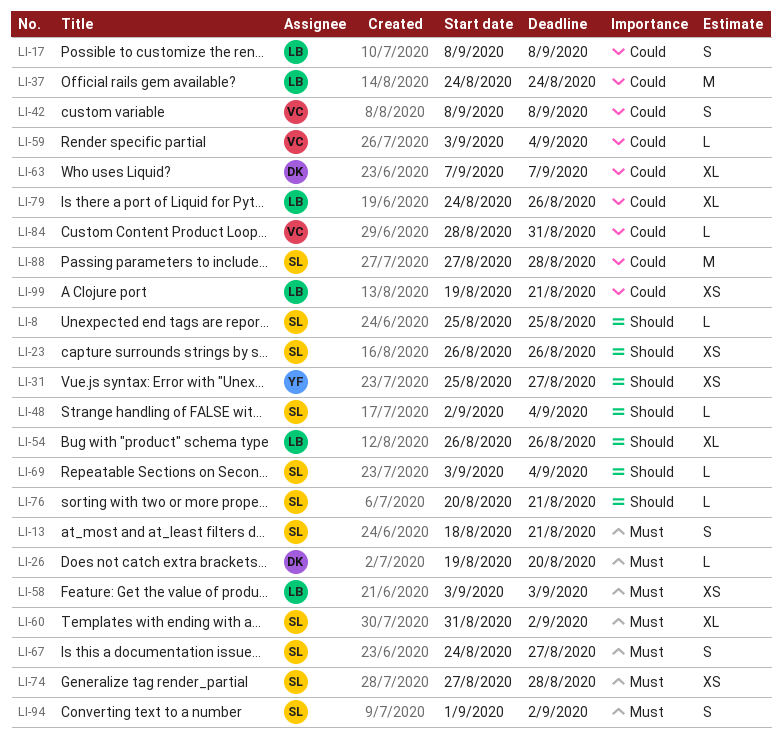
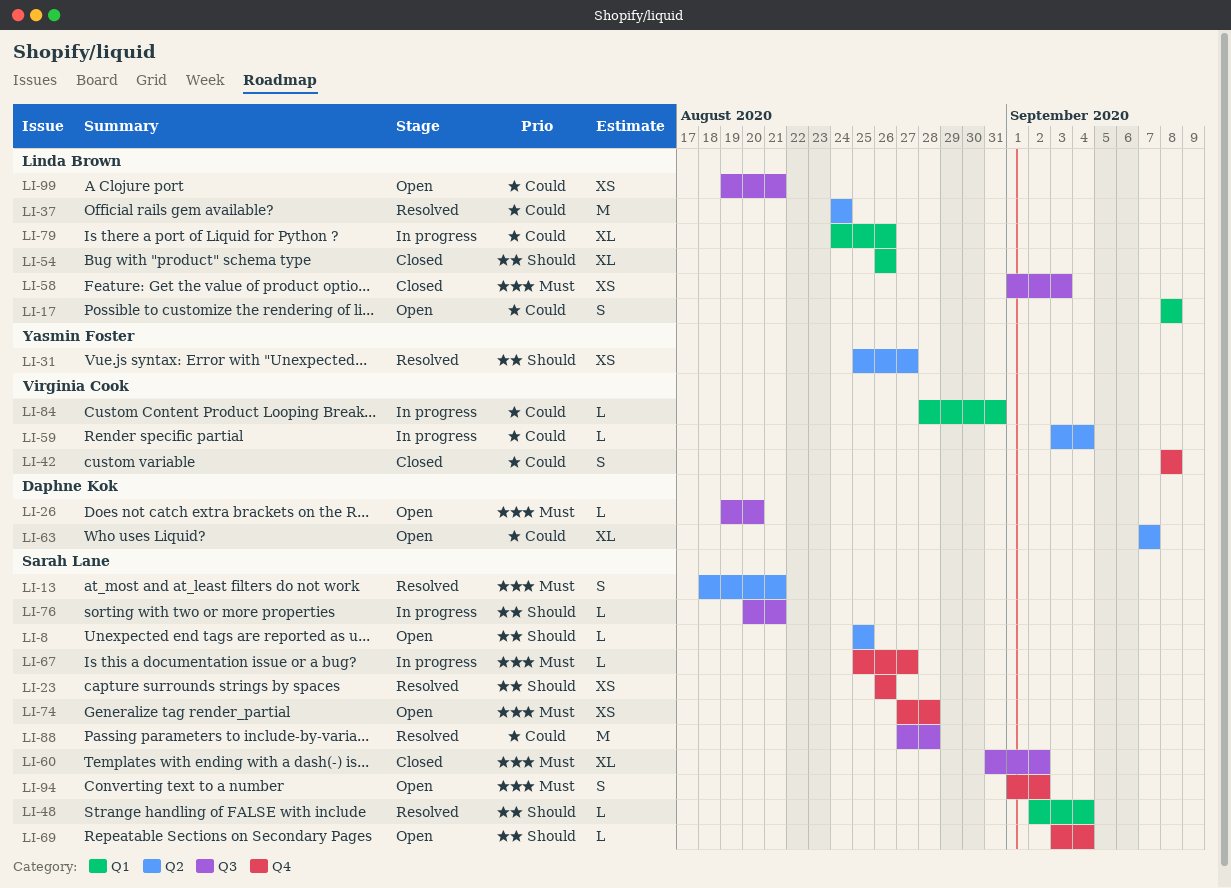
LI-58, start: Sep 3 -> Sep 1
LI-67, estimate: S -> L
LI-67, start: Aug 24 -> Aug 25

